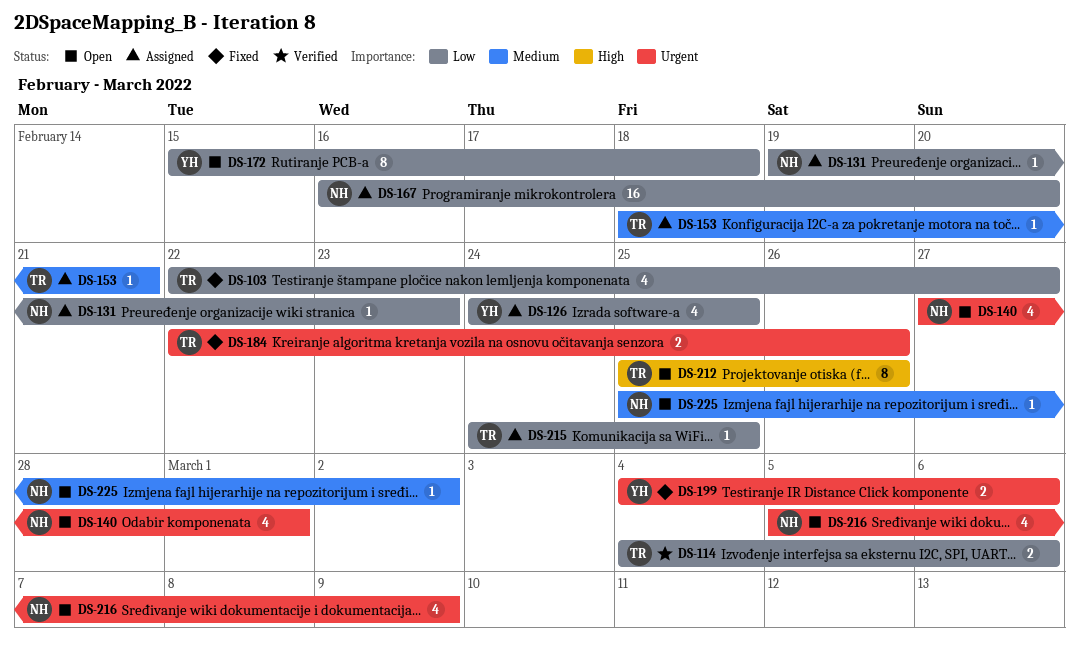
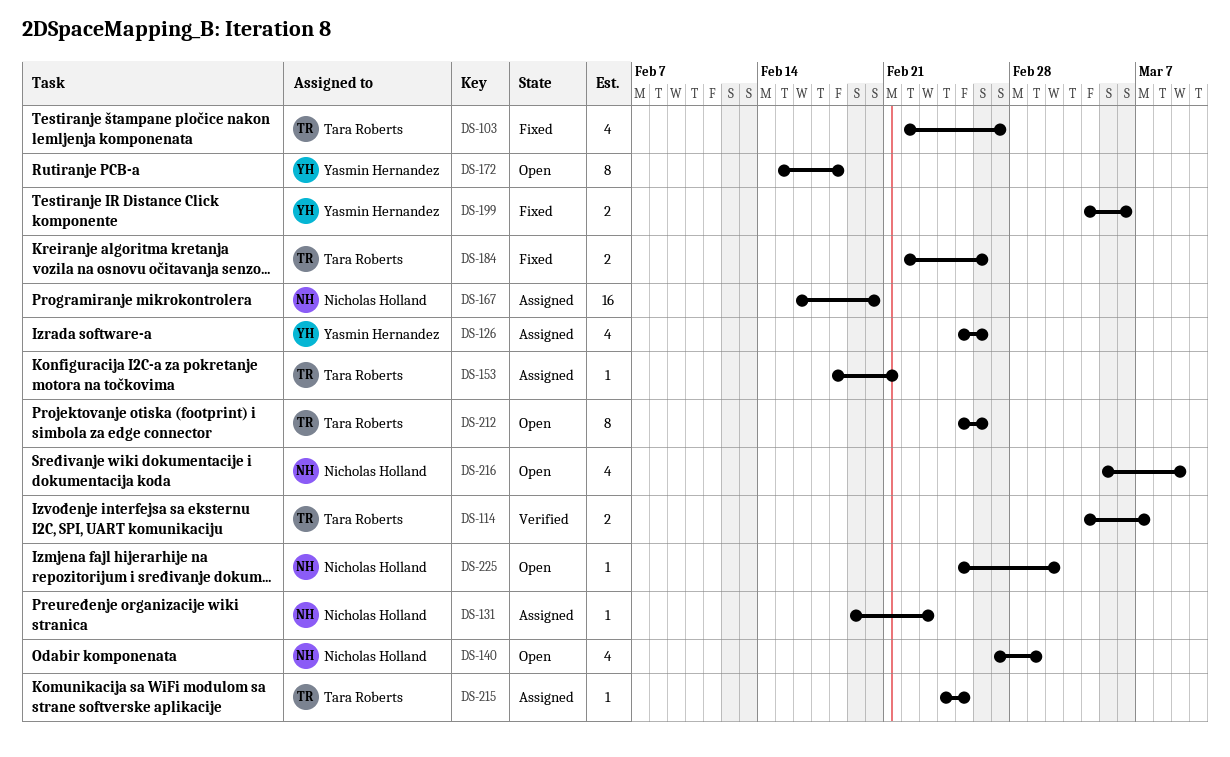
DS-114, due: Mar 6 -> Mar 7
DS-126, start: Feb 24 -> Feb 25
DS-126, due: Feb 25 -> Feb 26

